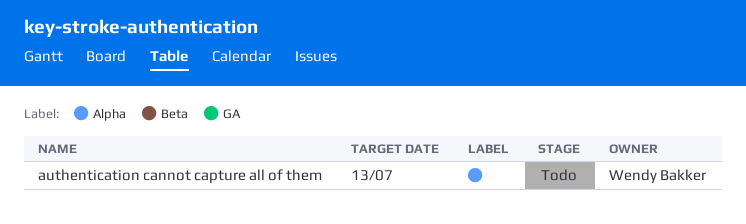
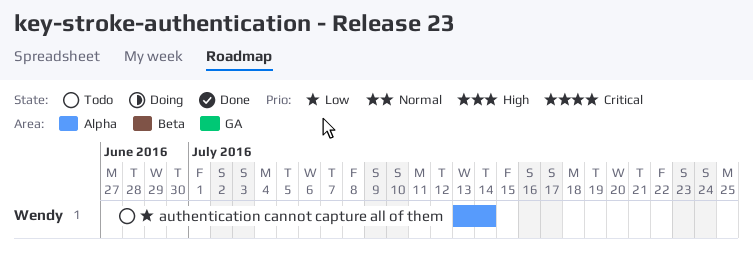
authentication cannot capture all of them, due: Jul 13 -> Jul 14

